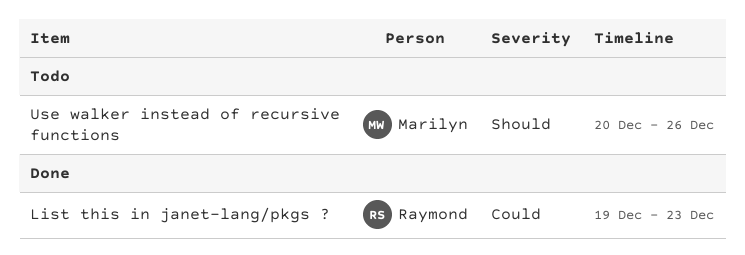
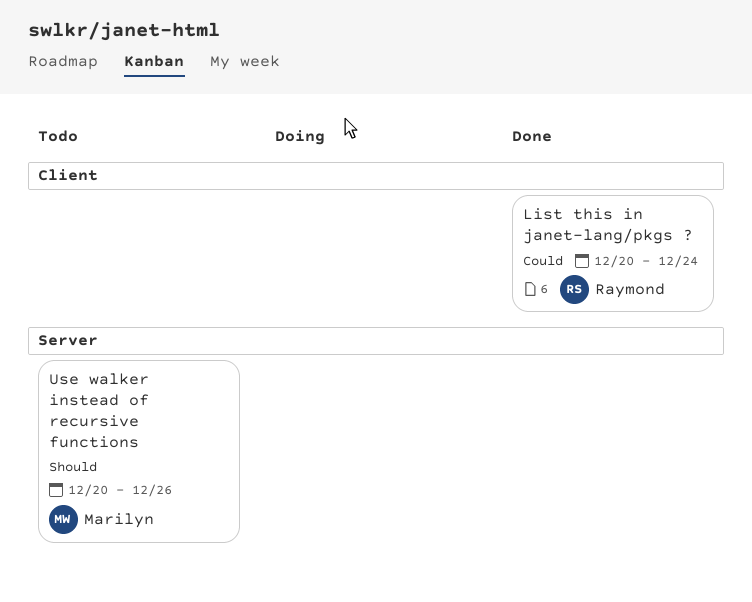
List this in janet-lang/pkgs ?, start: Dec 19 -> Dec 20
List this in janet-lang/pkgs ?, due: Dec 23 -> Dec 24

